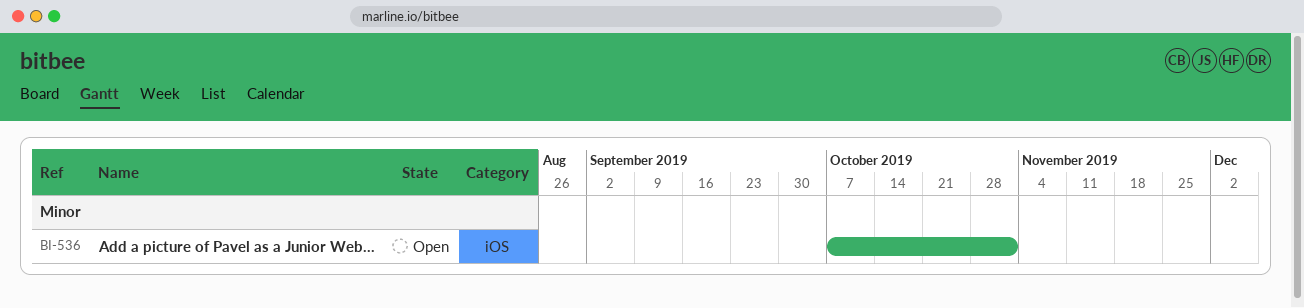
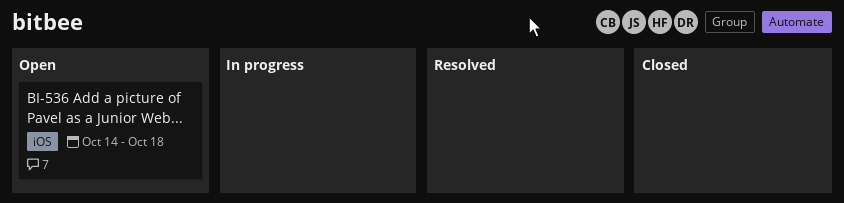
BI-536, start: Oct 7 -> Oct 14
BI-536, due: Nov 1 -> Oct 18

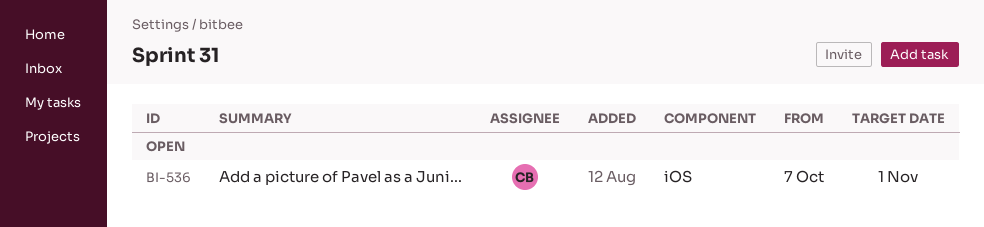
BI-536, start: Oct 14 -> Oct 7
BI-536, due: Oct 18 -> Nov 1

